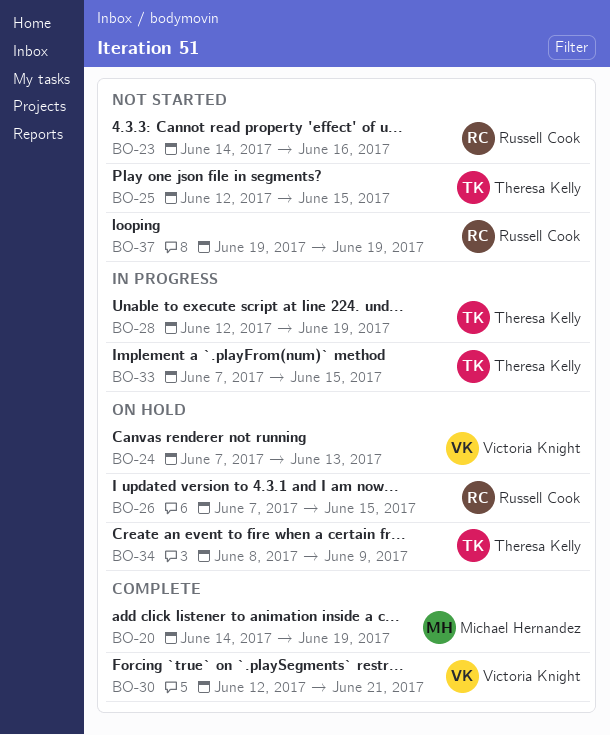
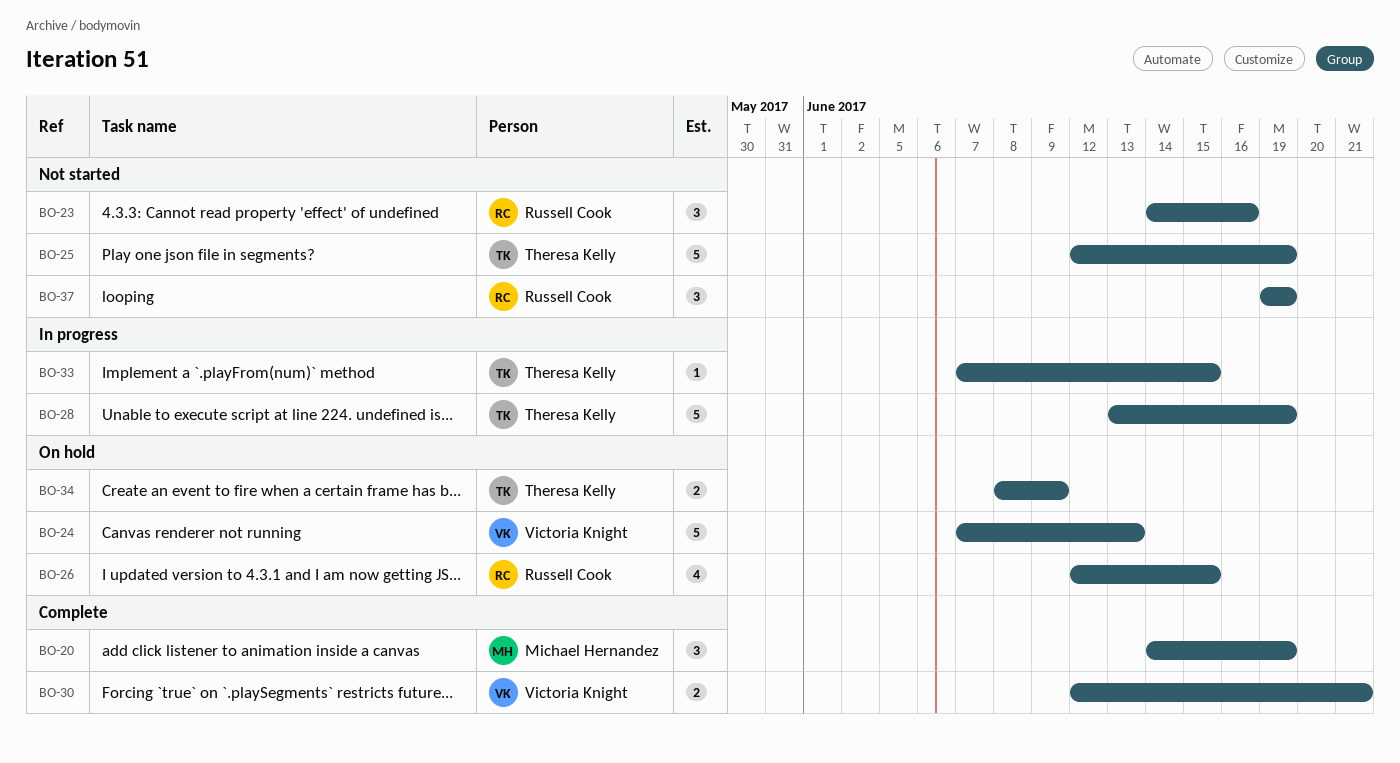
BO-25, due: Jun 15 -> Jun 19
BO-26, start: Jun 7 -> Jun 12
BO-28, start: Jun 12 -> Jun 13

